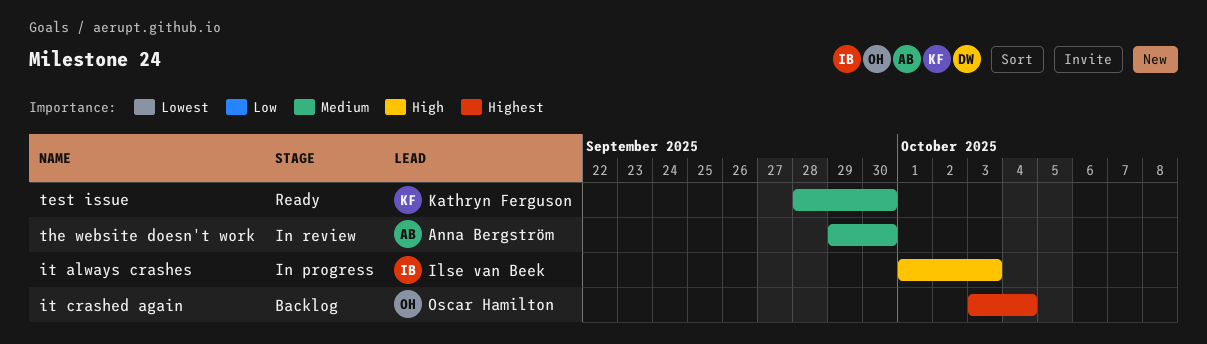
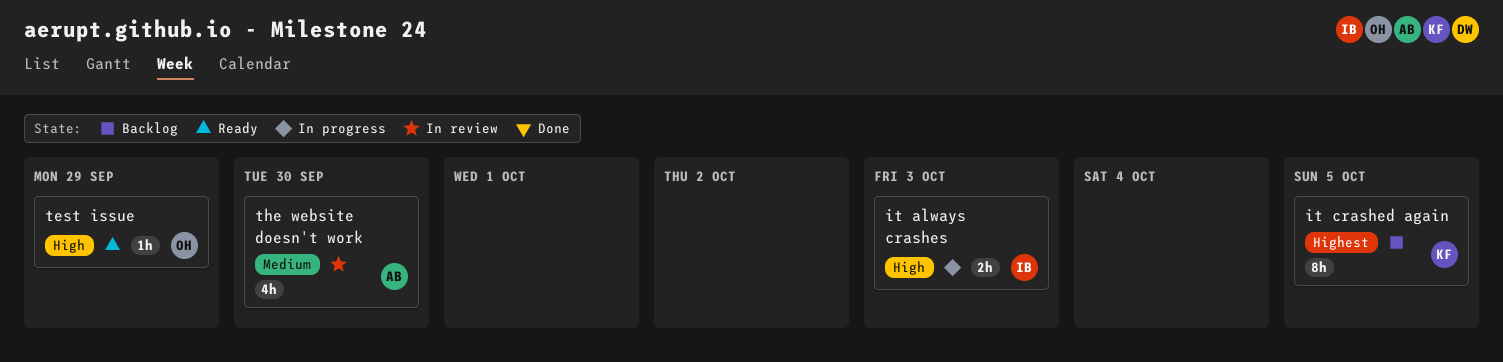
it crashed again, owner: Oscar Hamilton -> Kathryn Ferguson
it crashed again, due: Oct 4 -> Oct 5
test issue, owner: Kathryn Ferguson -> Oscar Hamilton
test issue, priority: Medium -> High
test issue, due: Sep 30 -> Sep 29

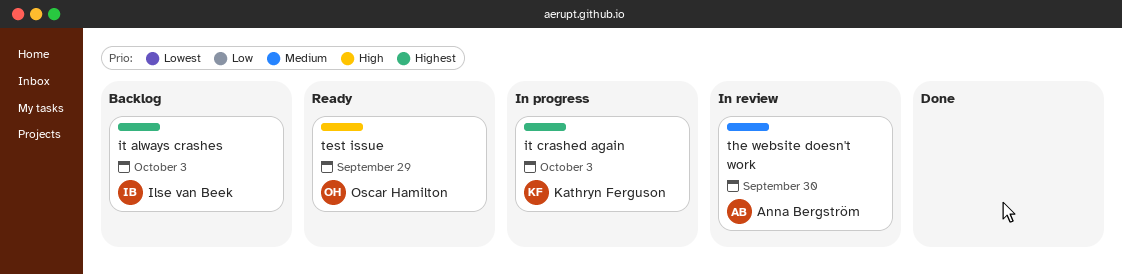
it always crashes, status: In progress -> Backlog
it always crashes, priority: High -> Highest
it crashed again, status: Backlog -> In progress
it crashed again, due: Oct 5 -> Oct 3

